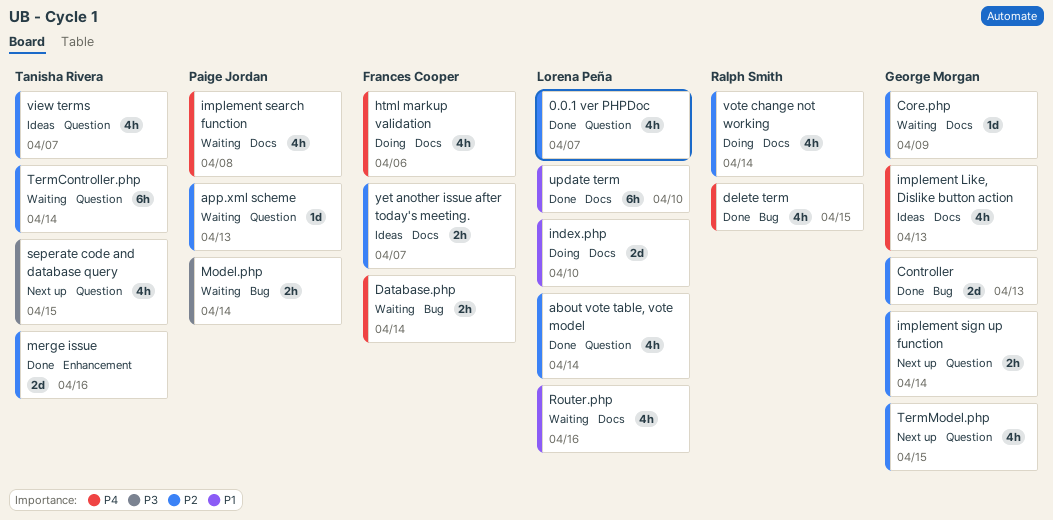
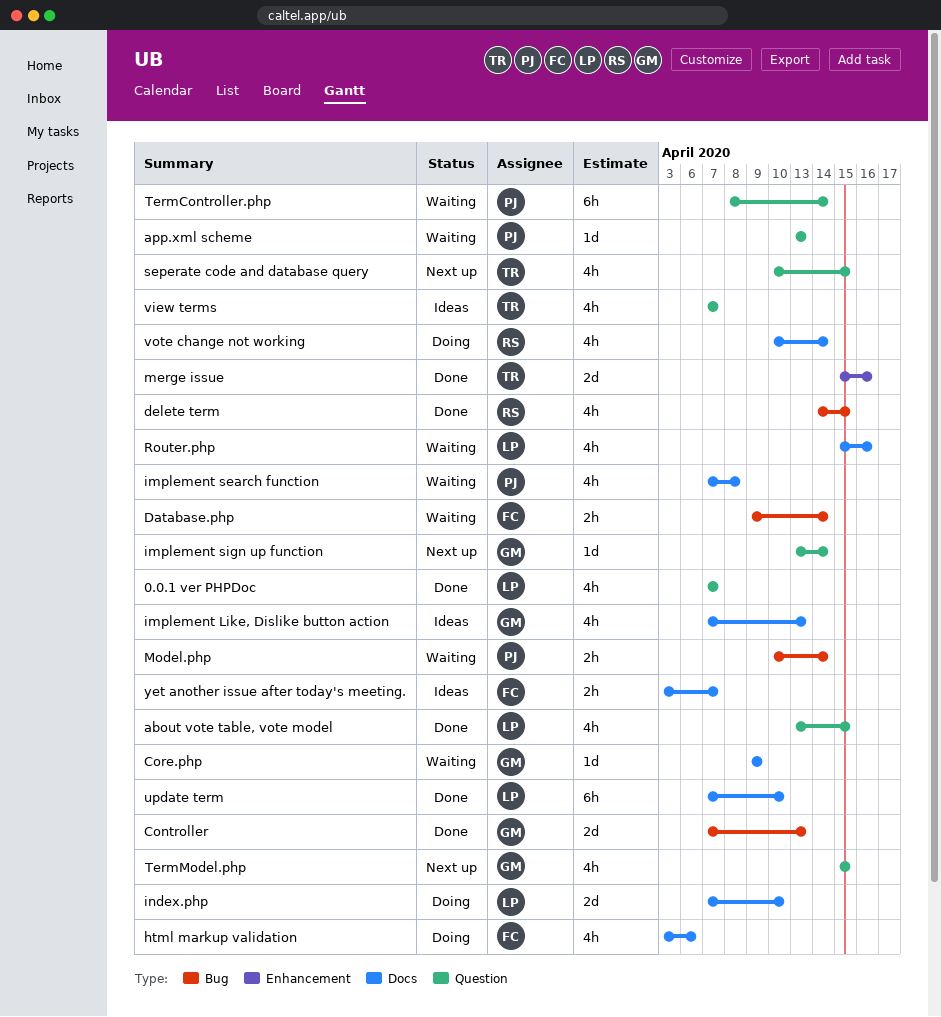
about vote table, vote model, due: Apr 14 -> Apr 15
implement sign up function, estimate: 2h -> 1d
TermController.php, owner: Tanisha Rivera -> Paige Jordan

